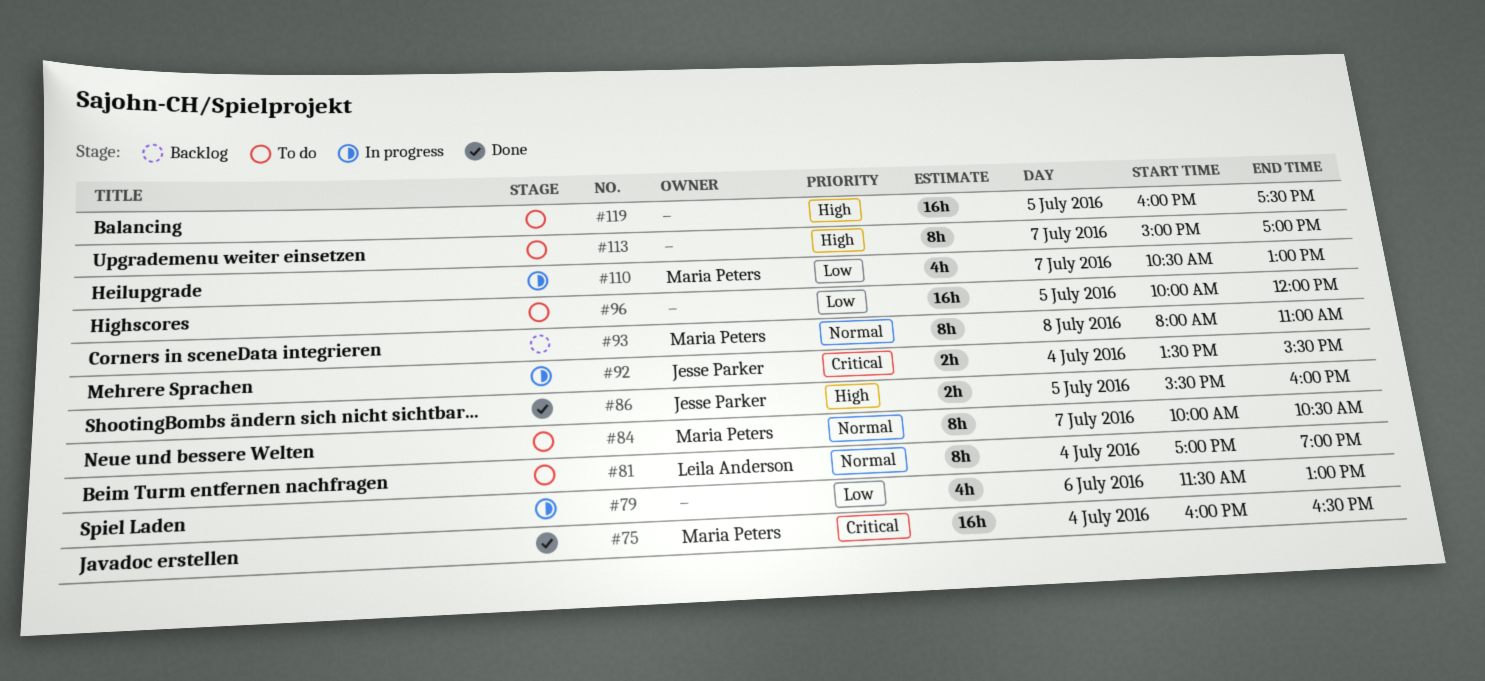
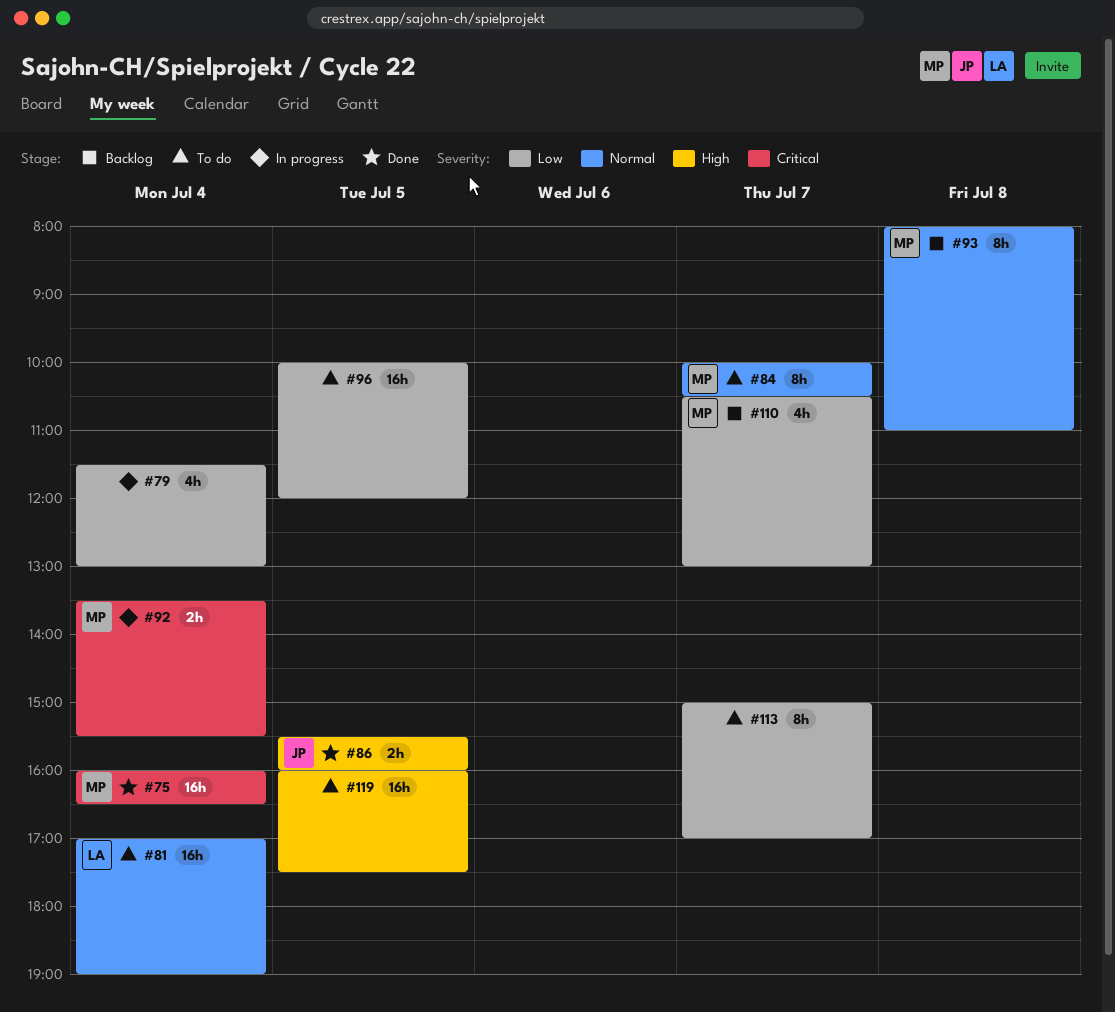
#79, day: Jul 6 -> Jul 4
#81, estimate: 8h -> 16h
#92, owner: Jesse Parker -> Maria Peters
#110, status: In progress -> Backlog
#113, priority: High -> Low

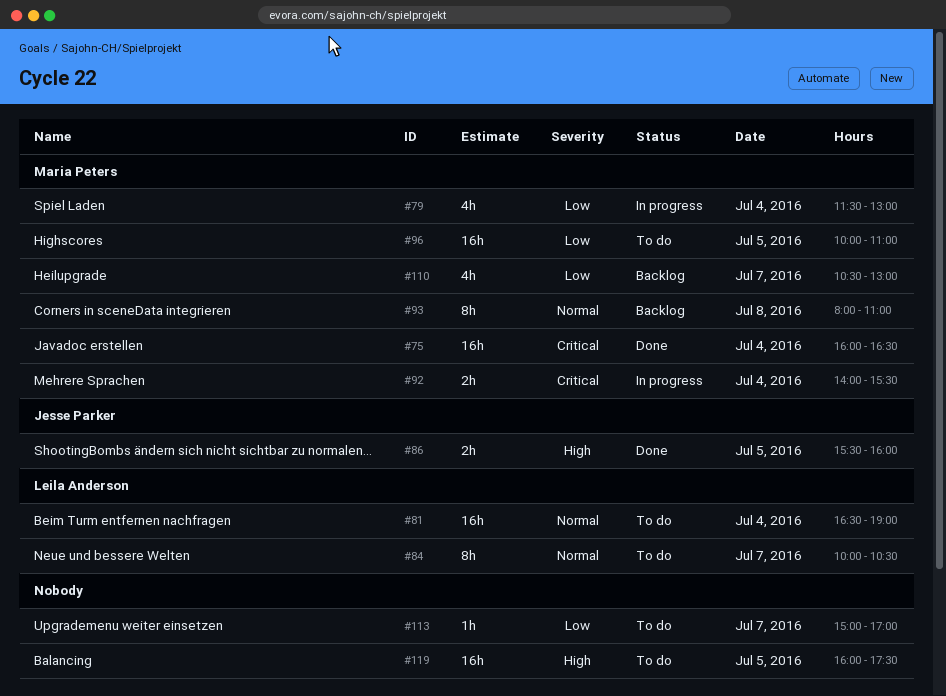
#79, owner: none -> Maria Peters
#81, begins: 17:00 -> 16:30
#84, owner: Maria Peters -> Leila Anderson
#92, begins: 13:30 -> 14:00
#96, owner: none -> Maria Peters
#96, ends: 12:00 -> 11:00
#113, estimate: 8h -> 1h

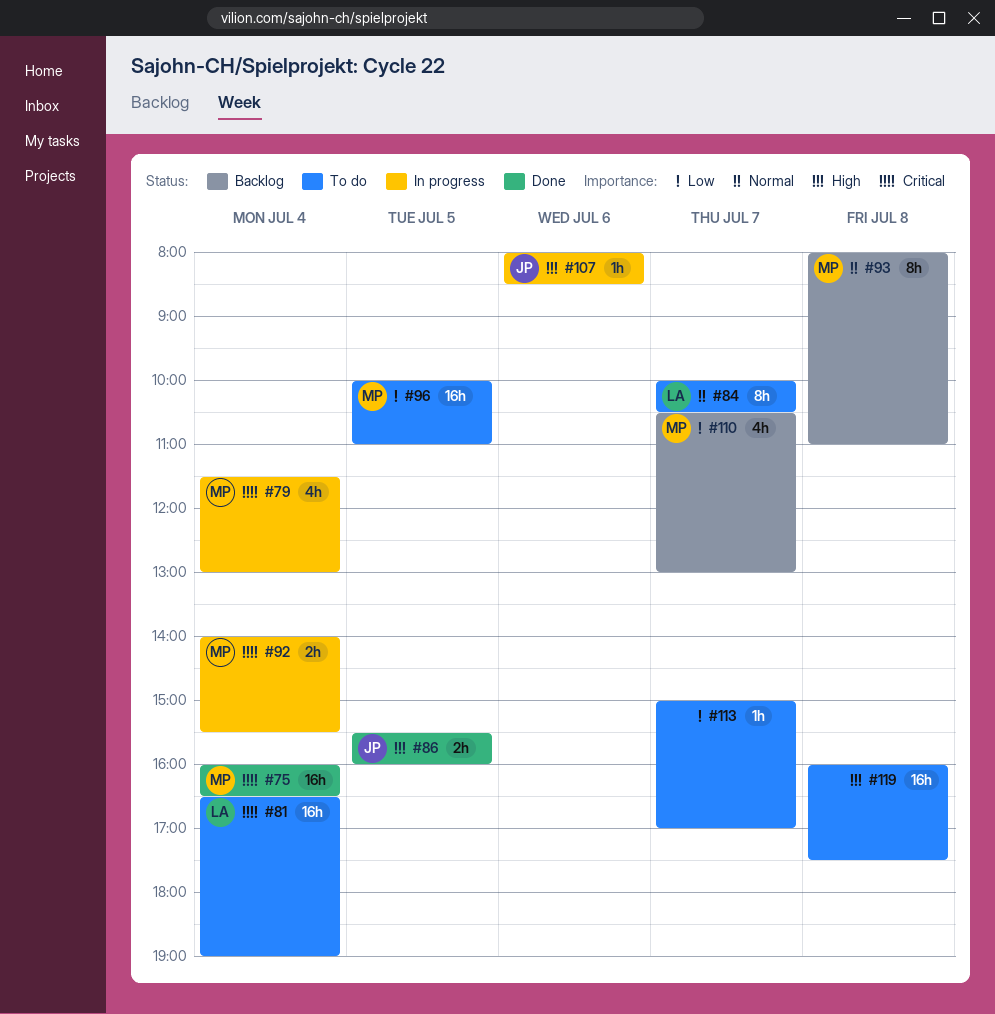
#79, priority: Low -> Critical
#81, priority: Normal -> Critical
#107: none -> present
#119, day: Jul 5 -> Jul 8

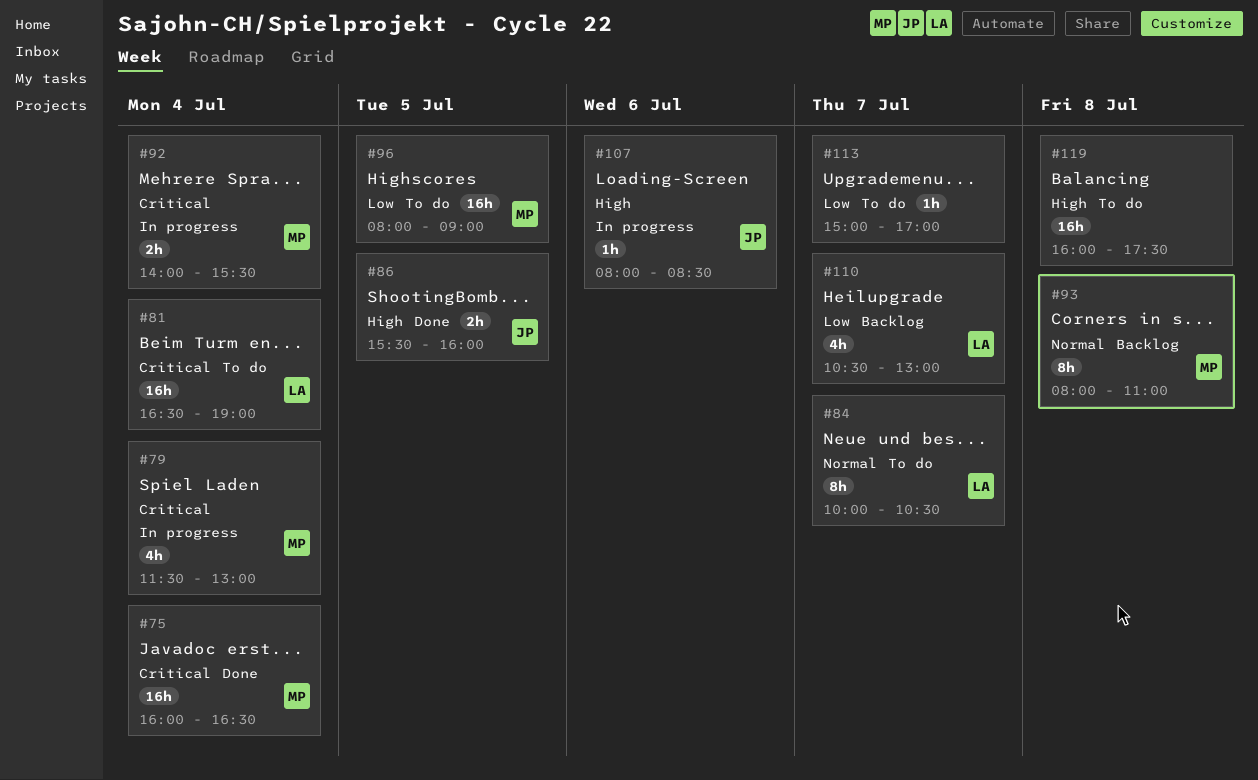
#96, begins: 10:00 -> 08:00
#96, ends: 11:00 -> 09:00
#110, owner: MP -> LA

